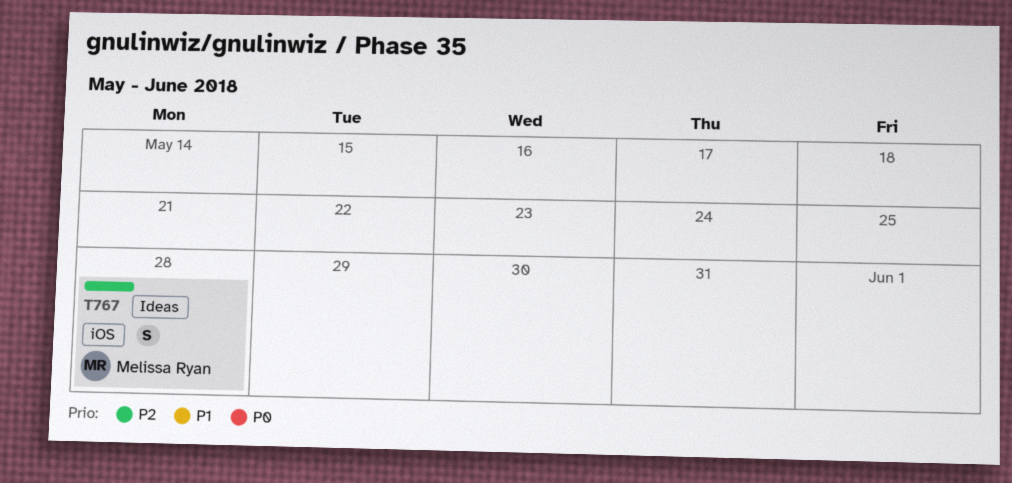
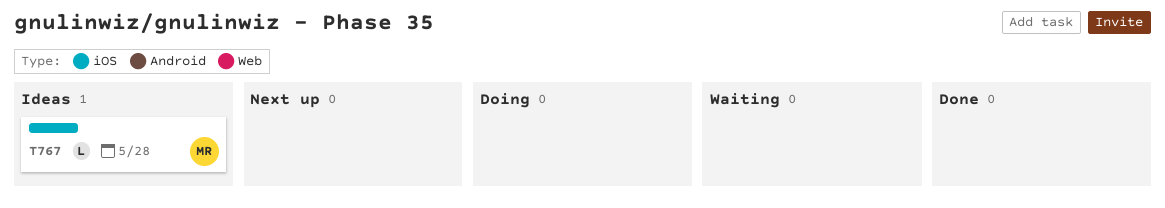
T767, estimate: S -> L

